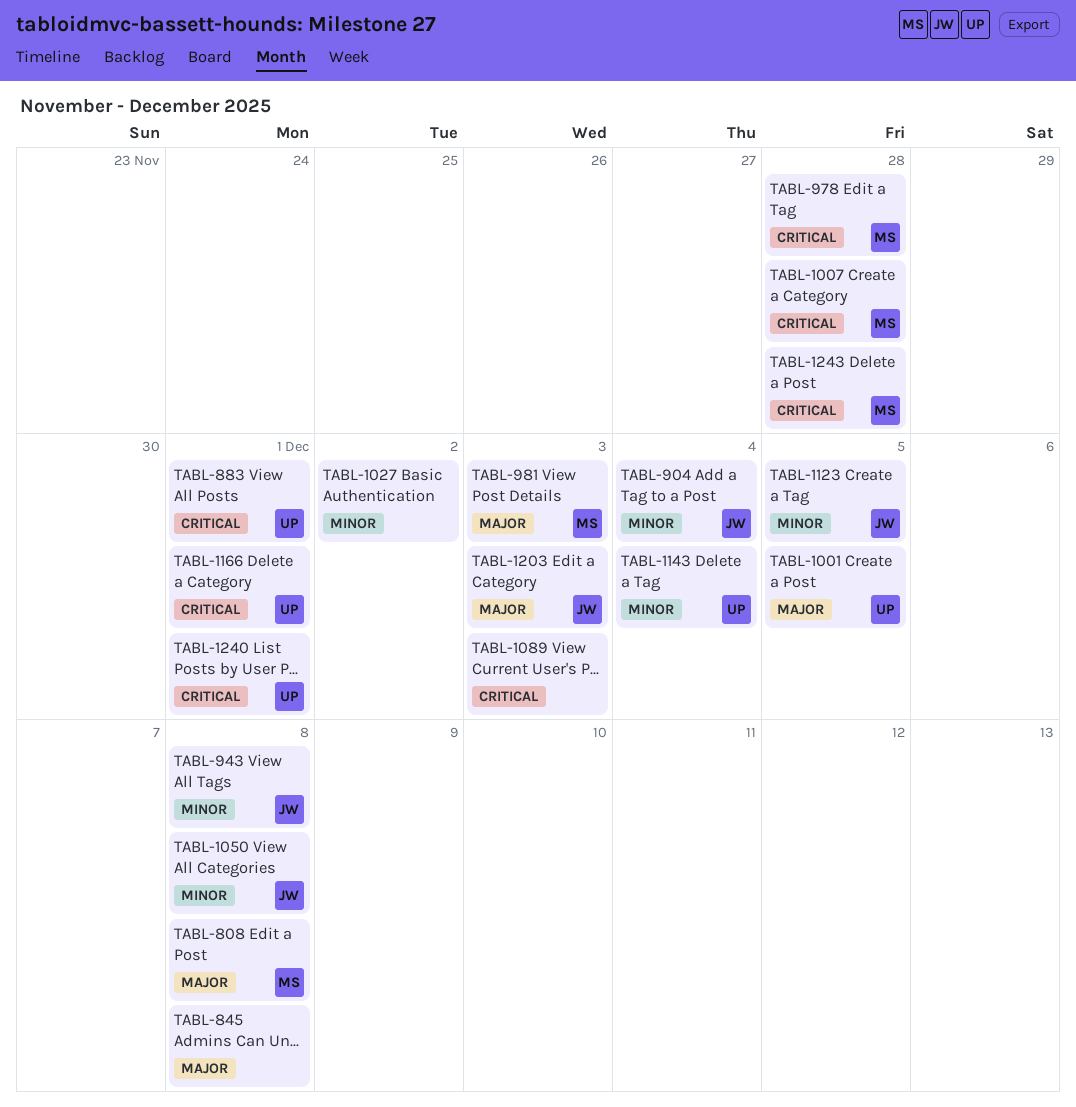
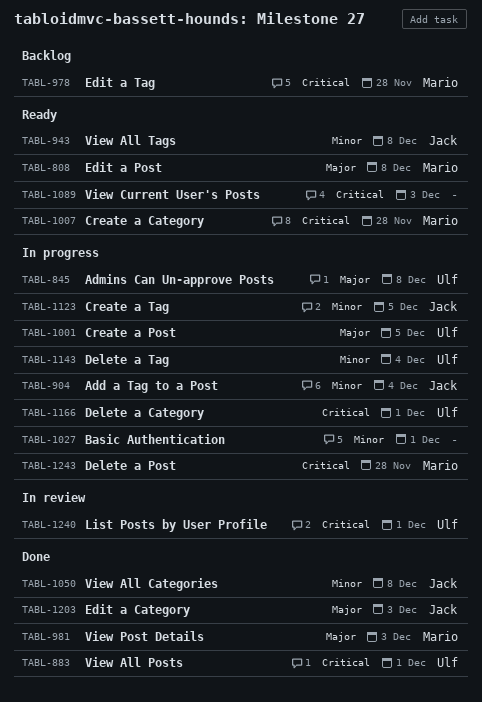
TABL-845, owner: none -> Ulf
TABL-1027, due: Dec 2 -> Dec 1

